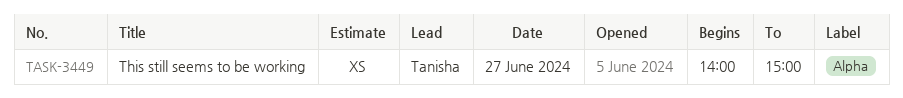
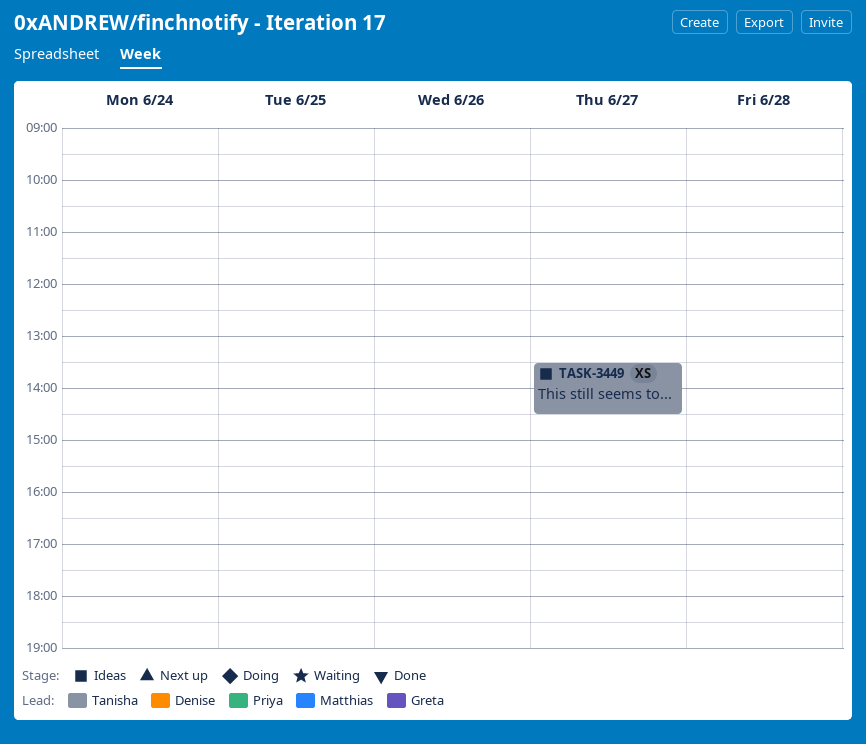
TASK-3449, begins: 14:00 -> 13:30
TASK-3449, ends: 15:00 -> 14:30

